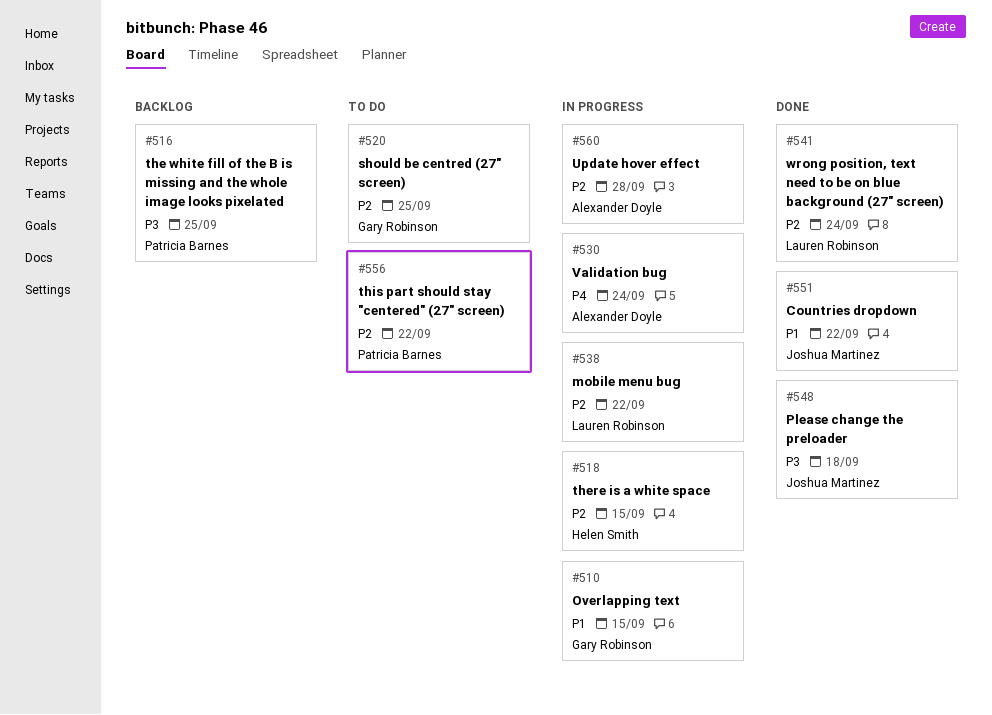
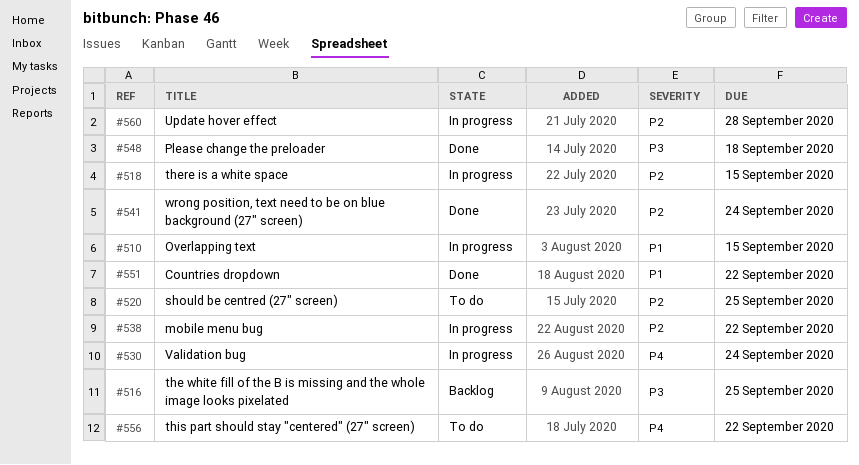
#556, priority: P2 -> P4

